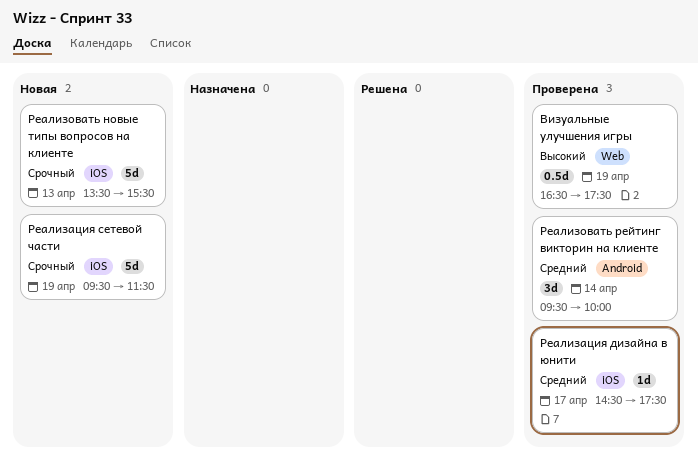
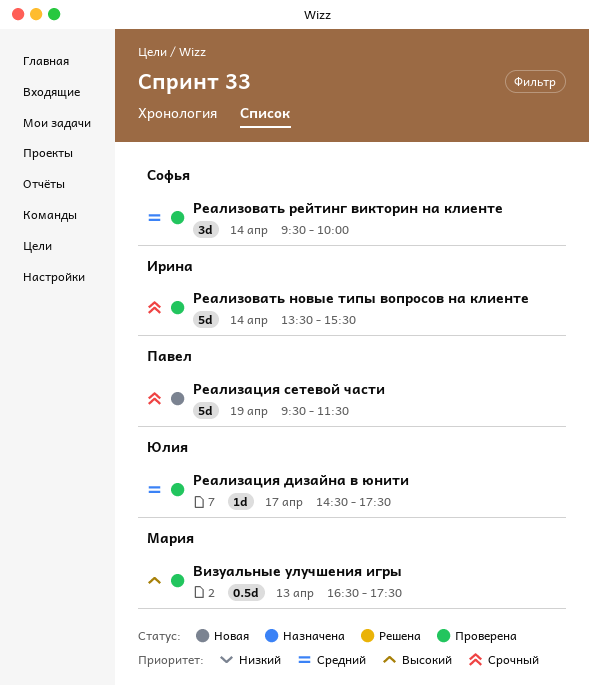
Визуальные улучшения игры, day: Apr 19 -> Apr 13
Реализовать новые типы вопросов на клиенте, status: Новая -> Проверена
Реализовать новые типы вопросов на клиенте, day: Apr 13 -> Apr 14

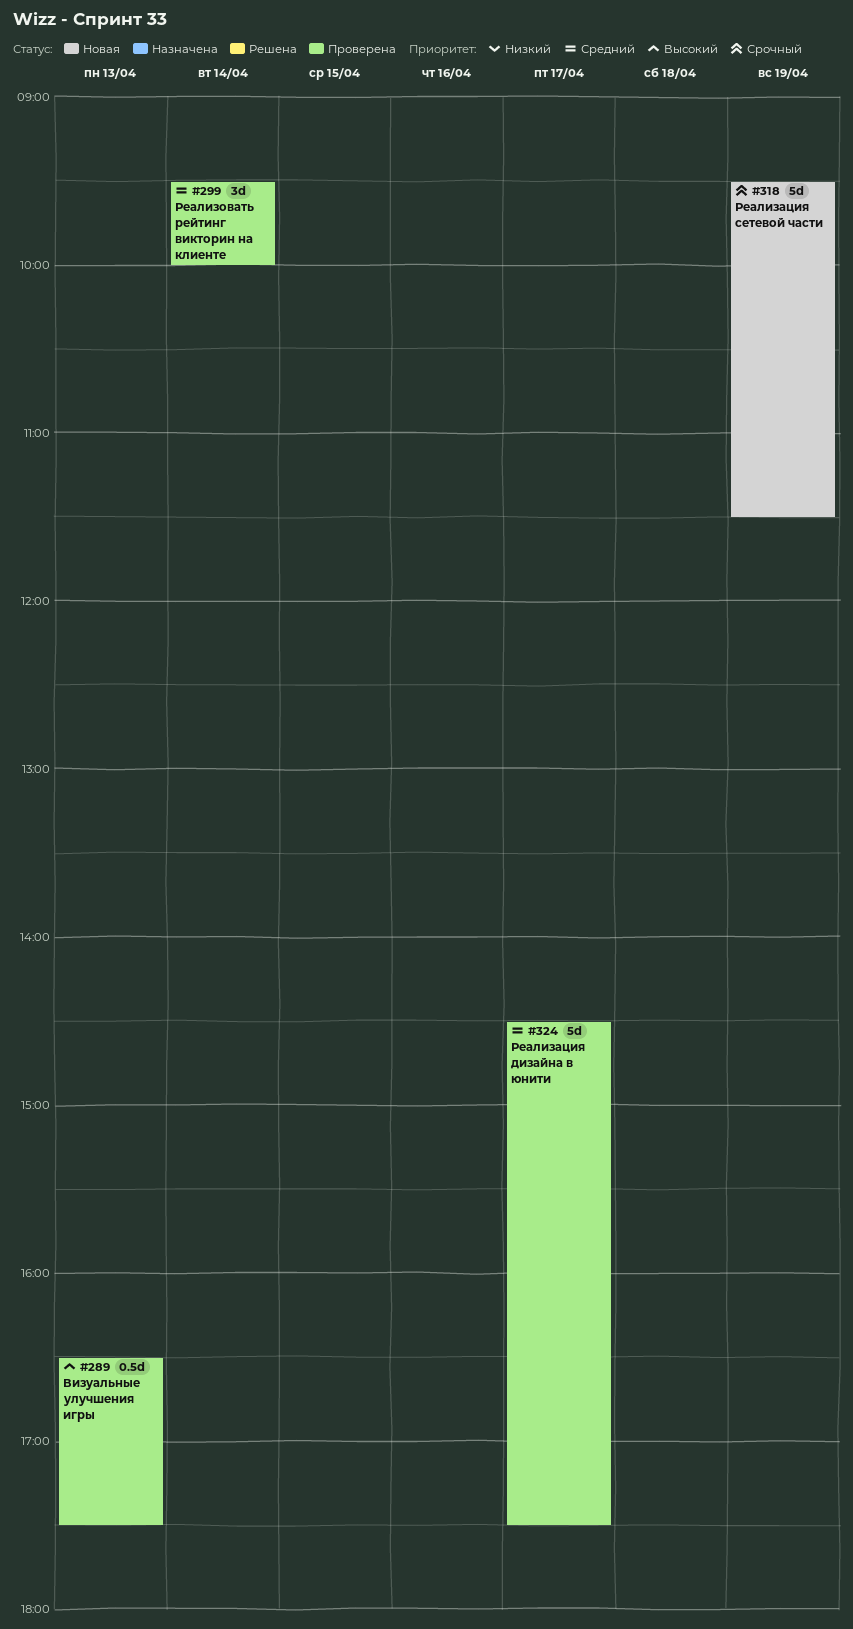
Реализация дизайна в юнити, estimate: 1d -> 5d
Реализовать новые типы вопросов на клиенте: present -> none

